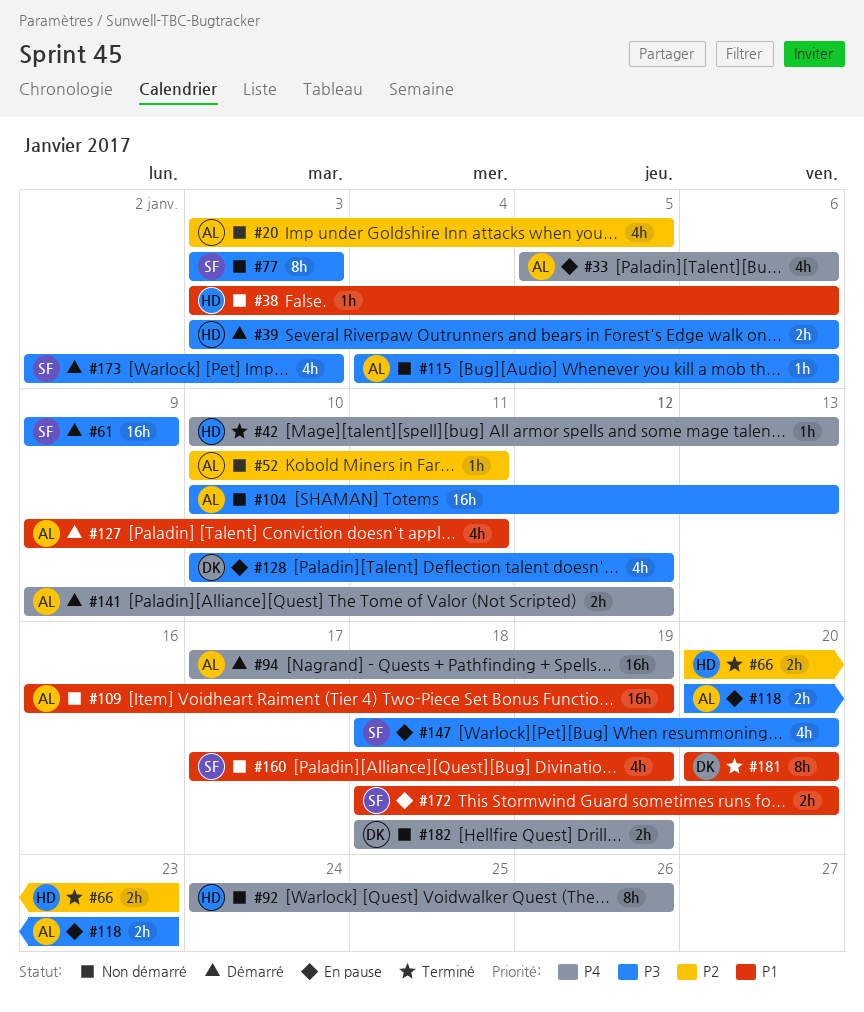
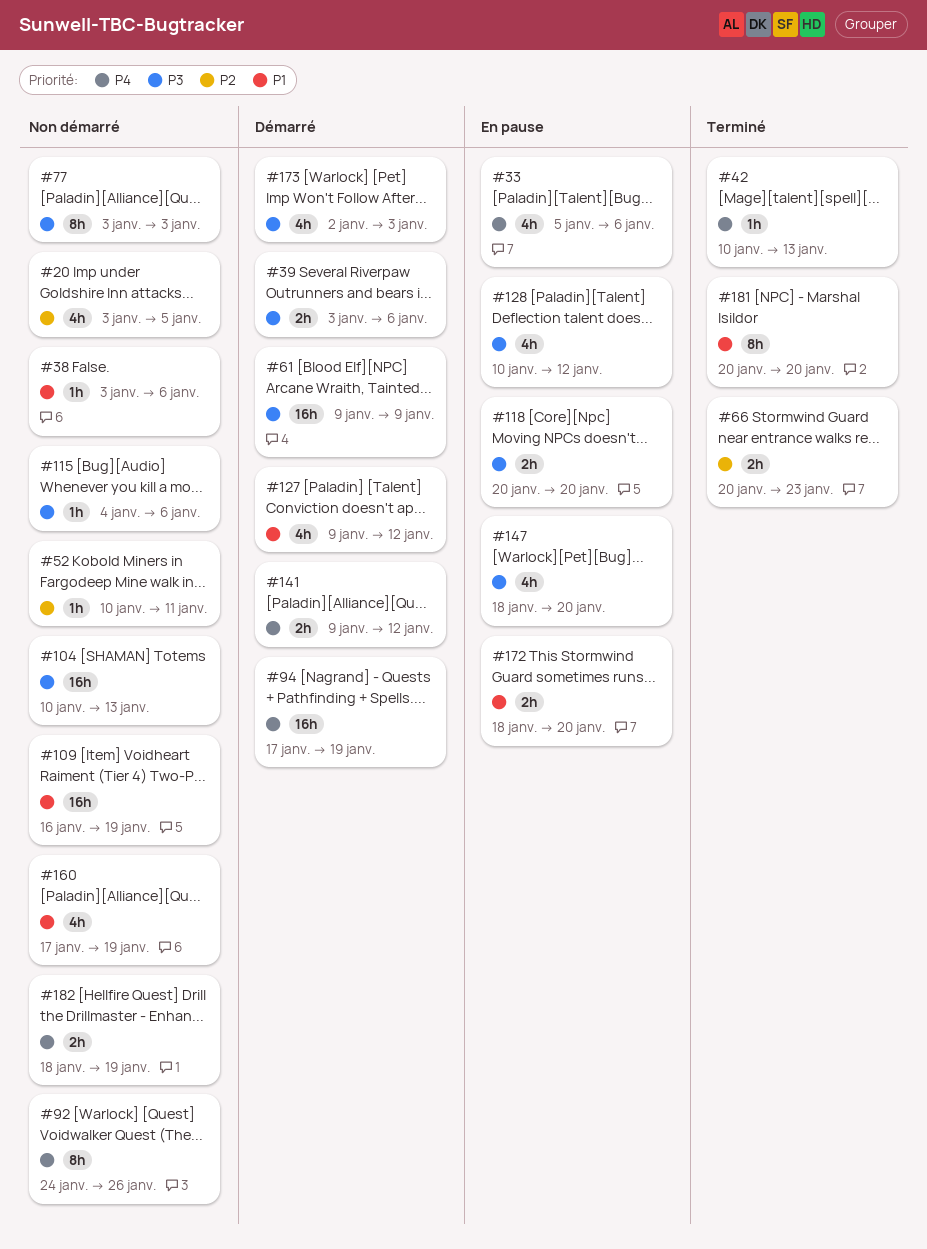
#118, due: Jan 23 -> Jan 20
#127, due: Jan 11 -> Jan 12

